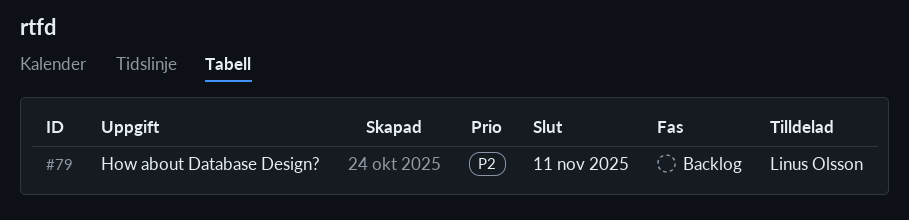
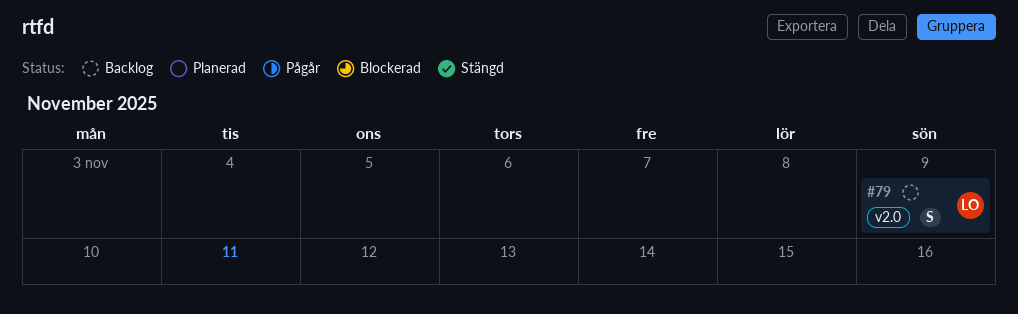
#79, due: Nov 11 -> Nov 9

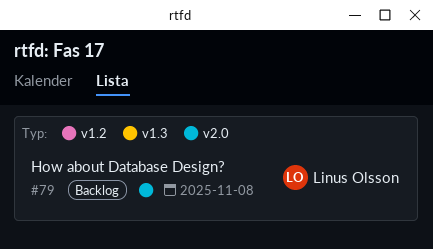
#79, due: Nov 9 -> Nov 8

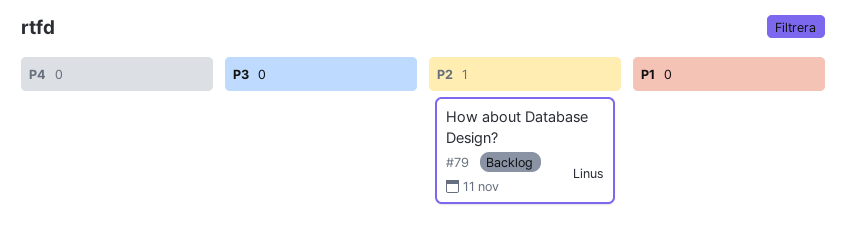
#79, due: Nov 8 -> Nov 11

